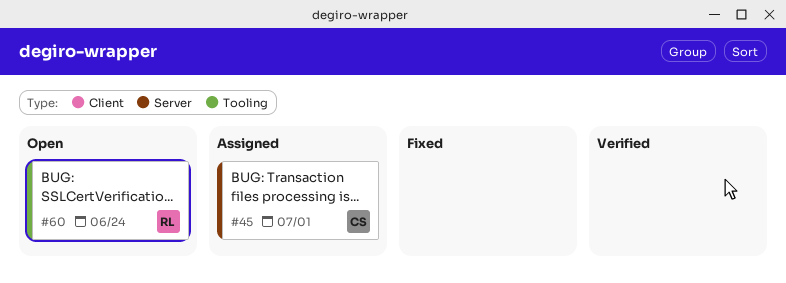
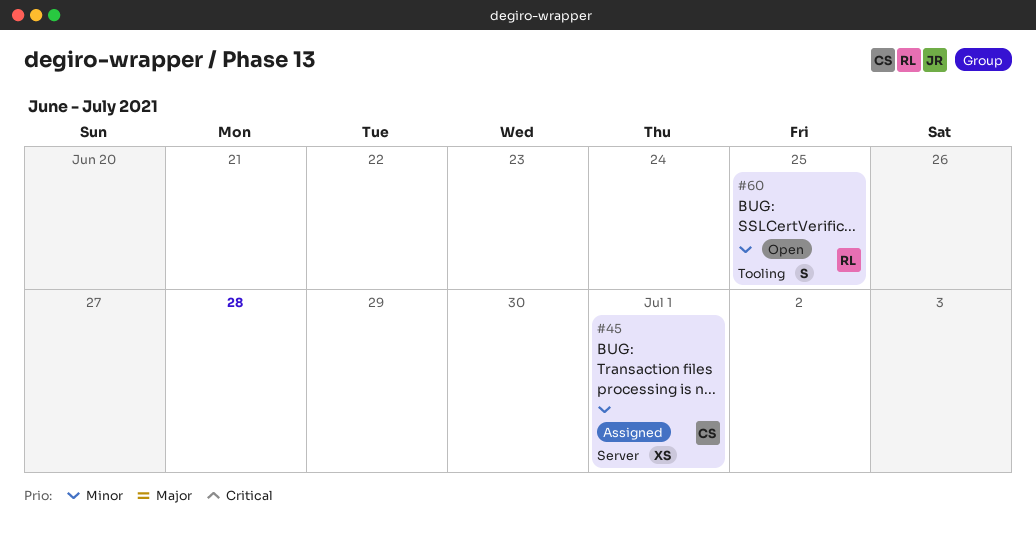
#60, due: Jun 24 -> Jun 25

